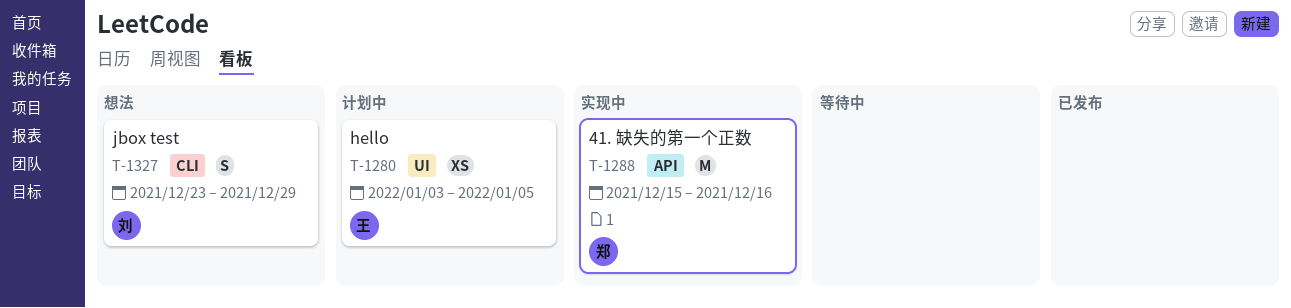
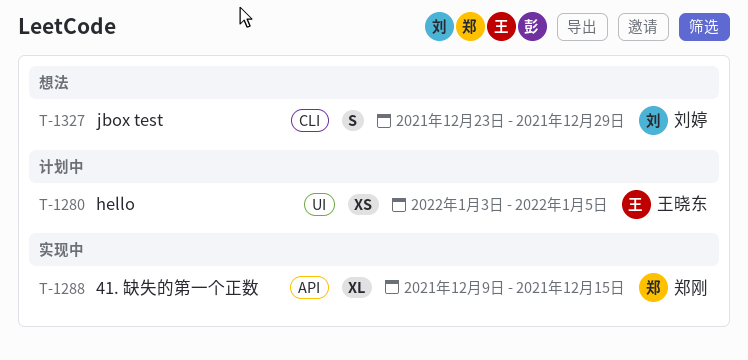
T-1288, estimate: M -> XL
T-1288, start: Dec 15 -> Dec 9
T-1288, due: Dec 16 -> Dec 15

